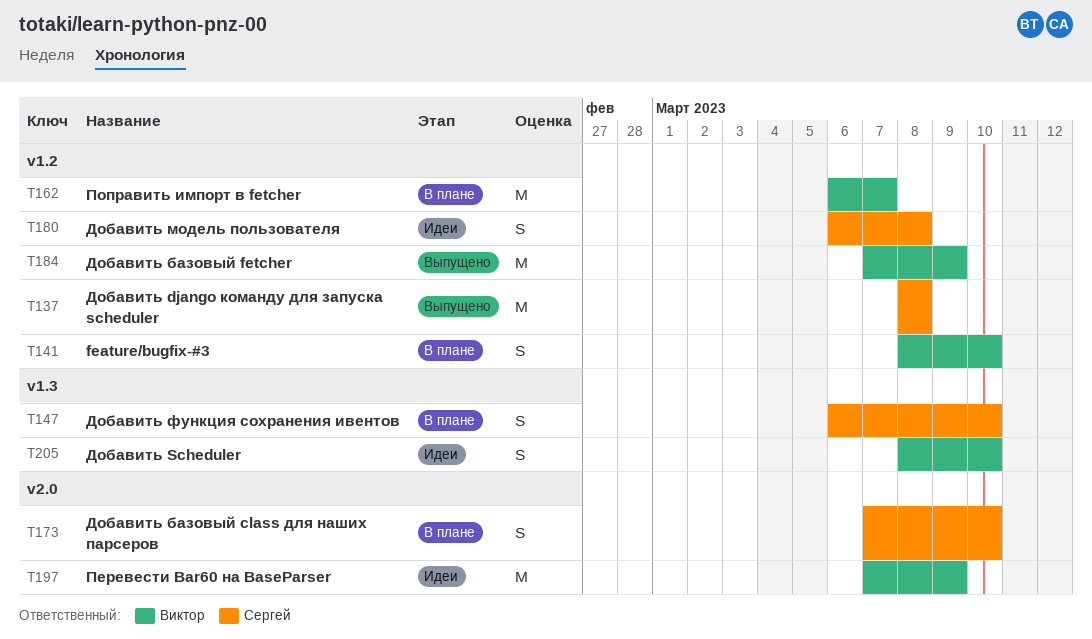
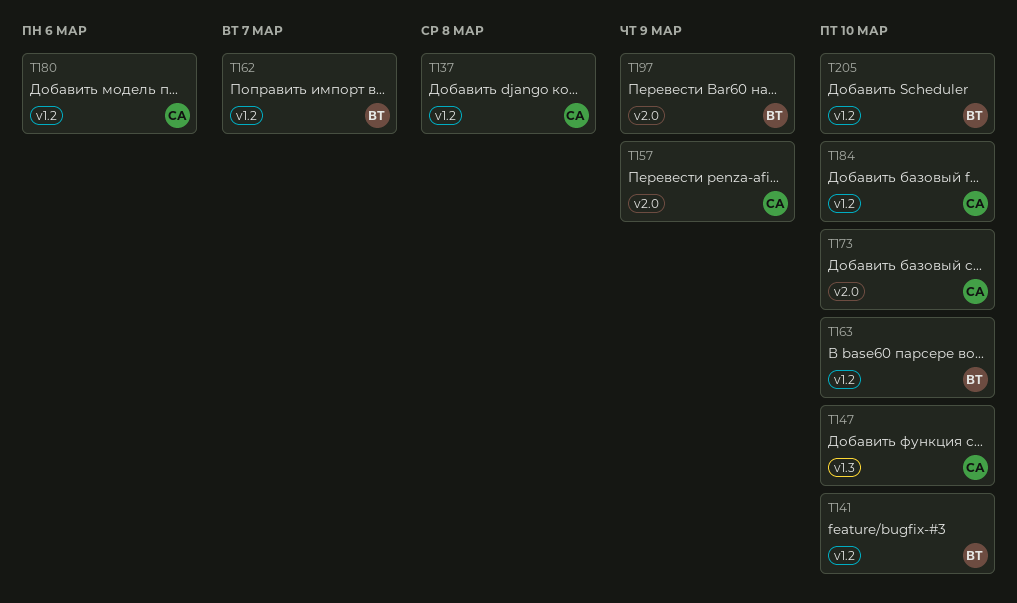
T157: none -> present
T163: none -> present
T180, due: Mar 8 -> Mar 6
T184, owner: Виктор -> Сергей
T184, due: Mar 9 -> Mar 10
T205, label: v1.3 -> v1.2

